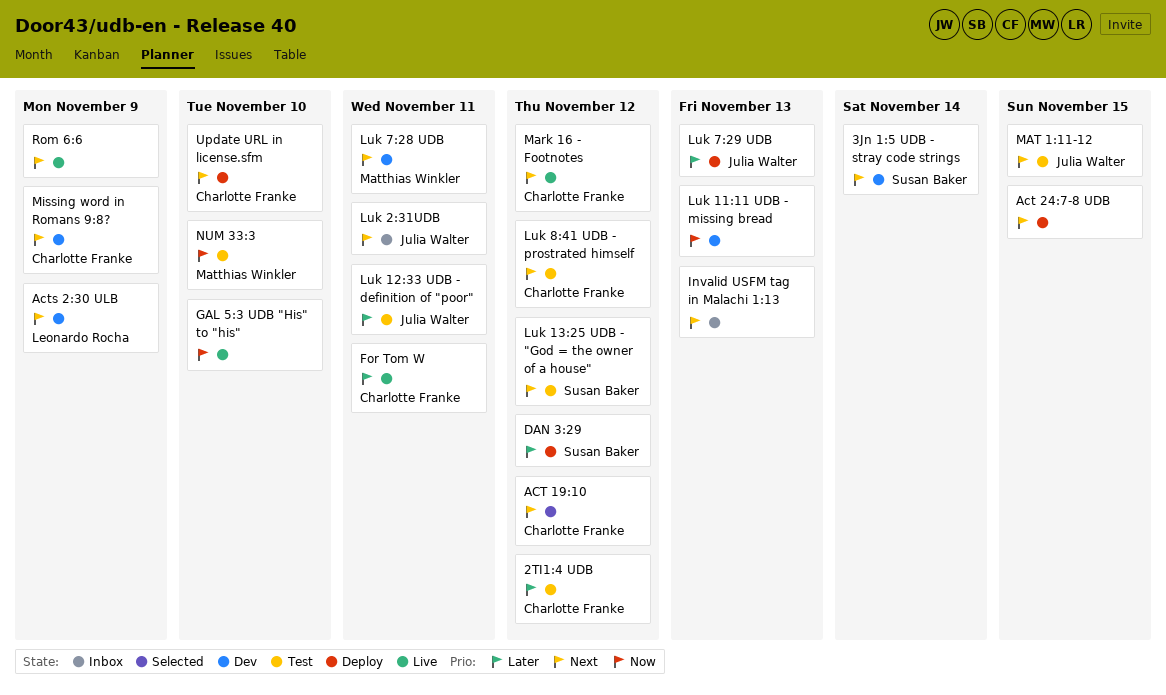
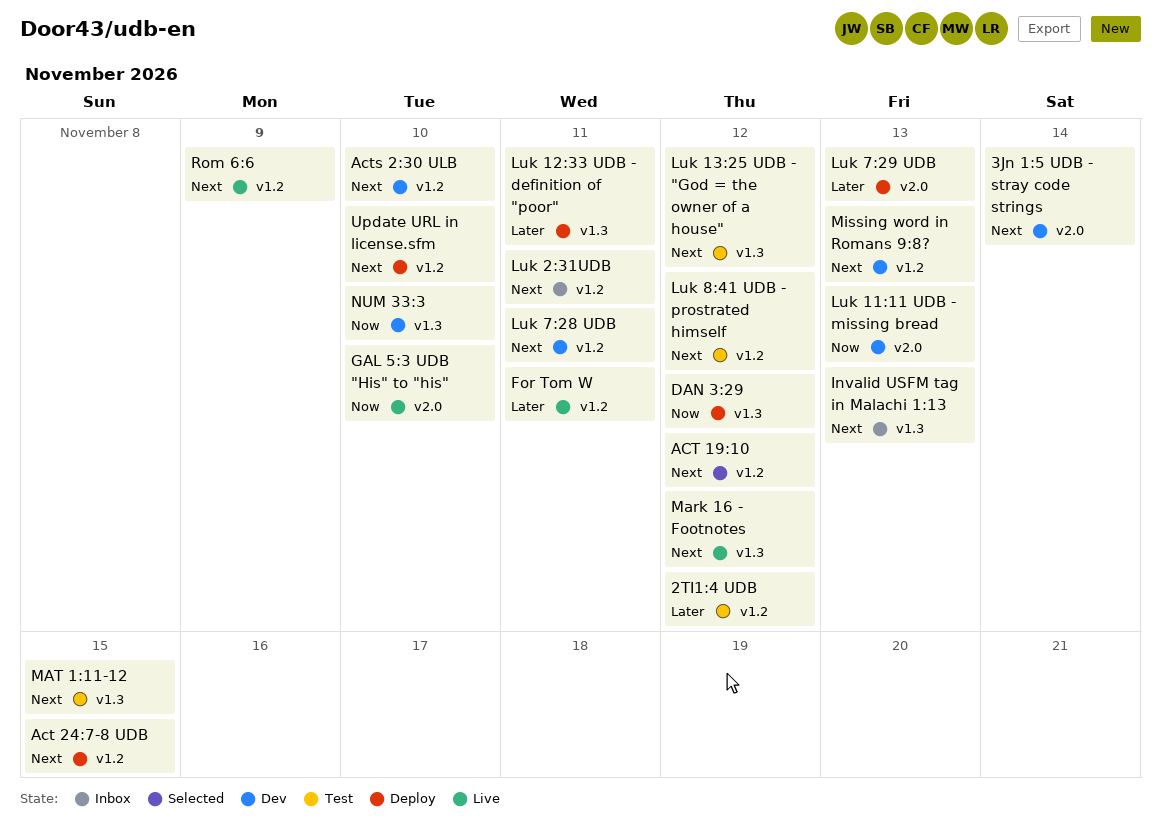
Acts 2:30 ULB, due: Nov 9 -> Nov 10
DAN 3:29, priority: Later -> Now
Luk 12:33 UDB - definition of "poor", status: Test -> Deploy
Missing word in Romans 9:8?, due: Nov 9 -> Nov 13
NUM 33:3, status: Test -> Dev

